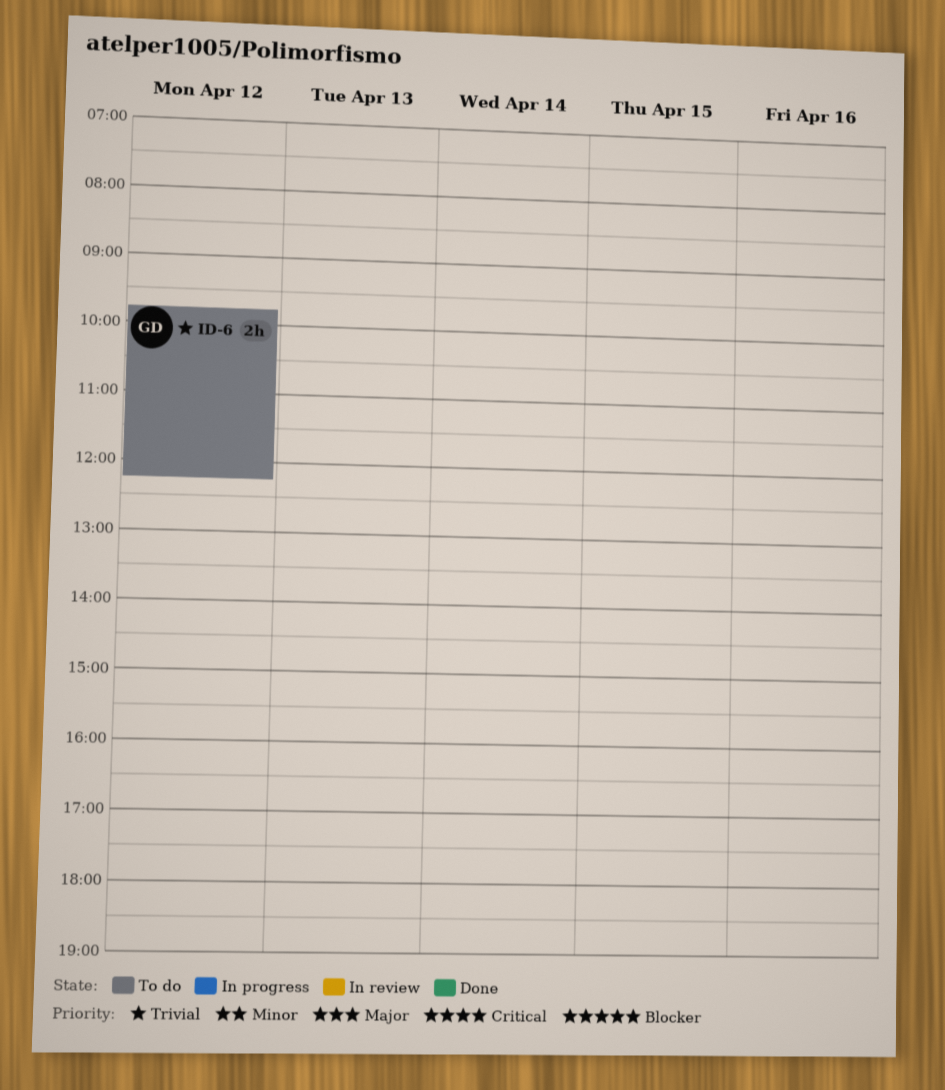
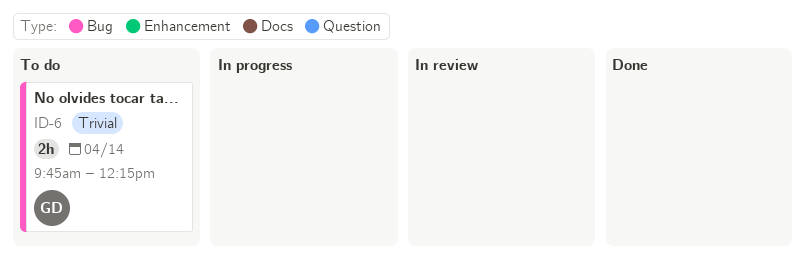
ID-6, day: Apr 12 -> Apr 14

